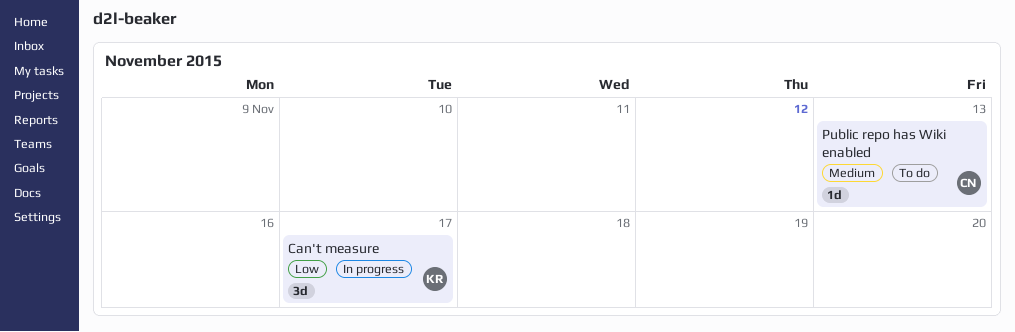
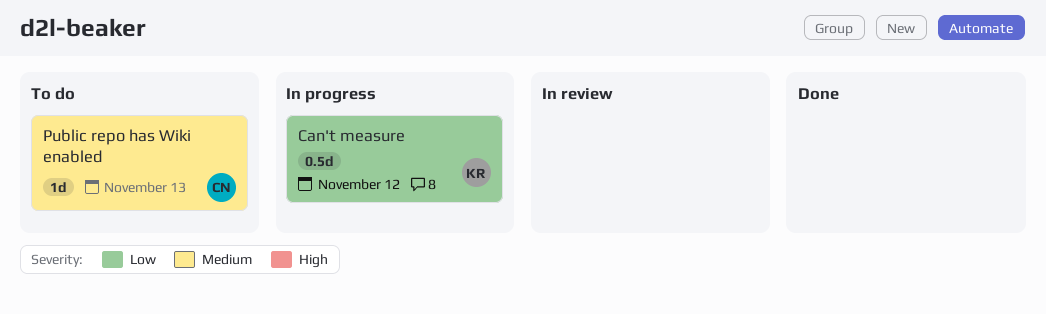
Can't measure, estimate: 3d -> 0.5d
Can't measure, due: Nov 17 -> Nov 12

